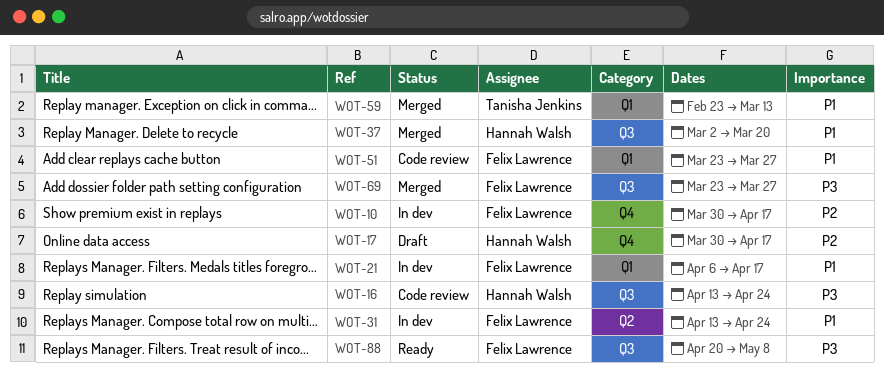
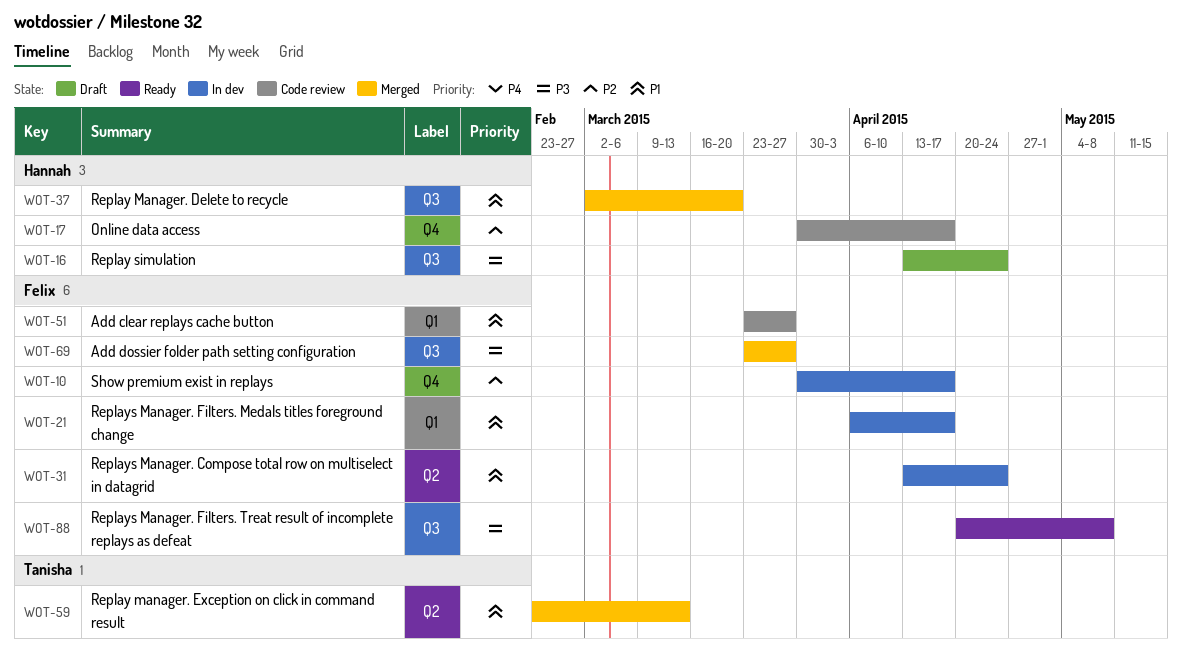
WOT-16, status: Code review -> Draft
WOT-17, status: Draft -> Code review
WOT-59, label: Q1 -> Q2

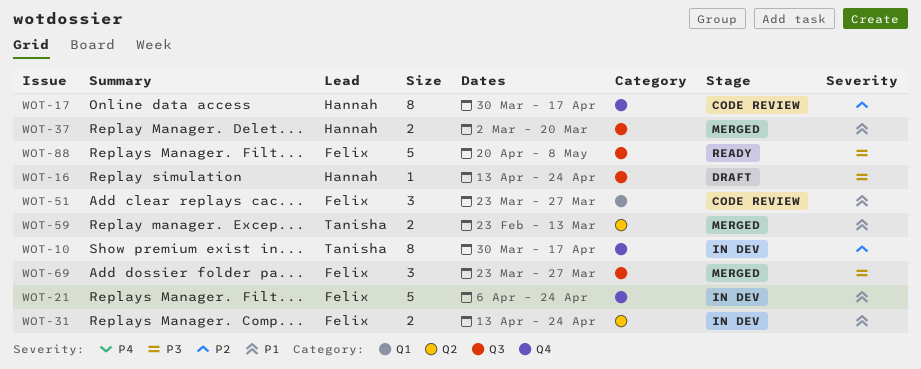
WOT-10, owner: Felix -> Tanisha
WOT-21, label: Q1 -> Q4
WOT-21, due: Apr 17 -> Apr 24

